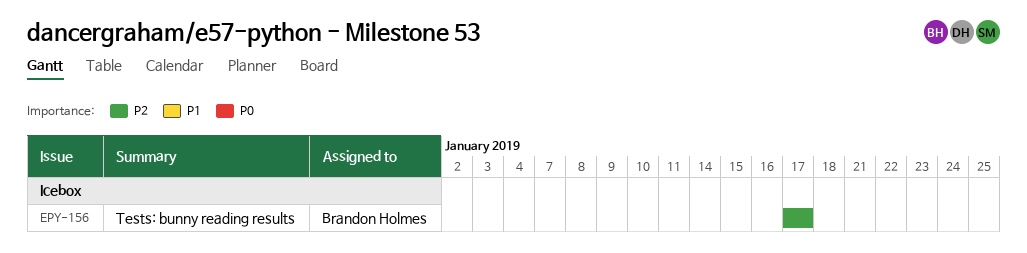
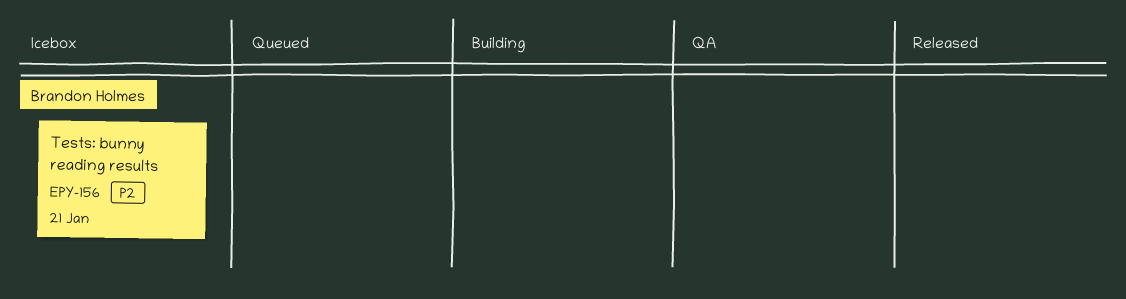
EPY-156, due: Jan 17 -> Jan 21

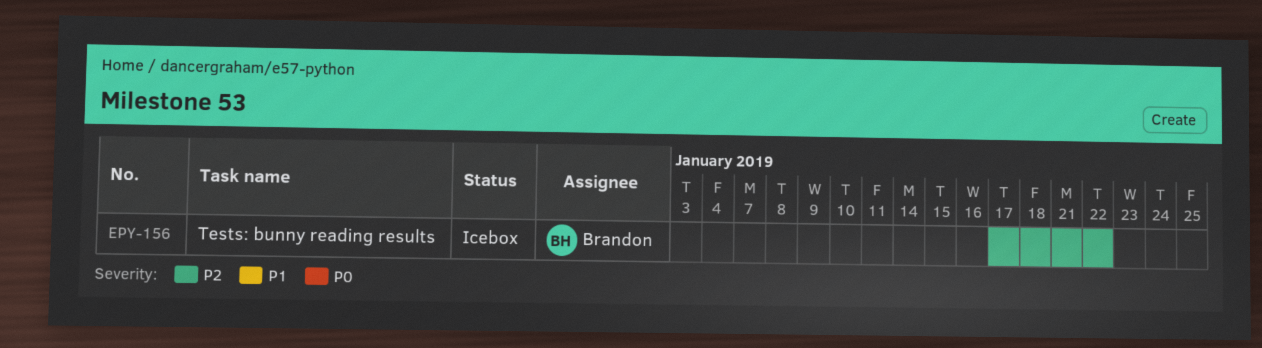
EPY-156, due: Jan 21 -> Jan 22

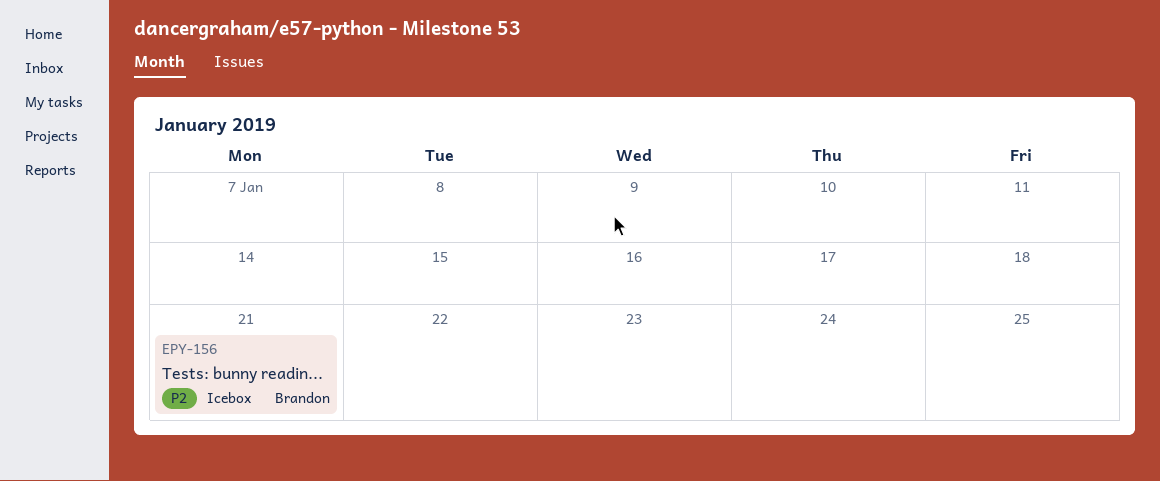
EPY-156, due: Jan 22 -> Jan 21

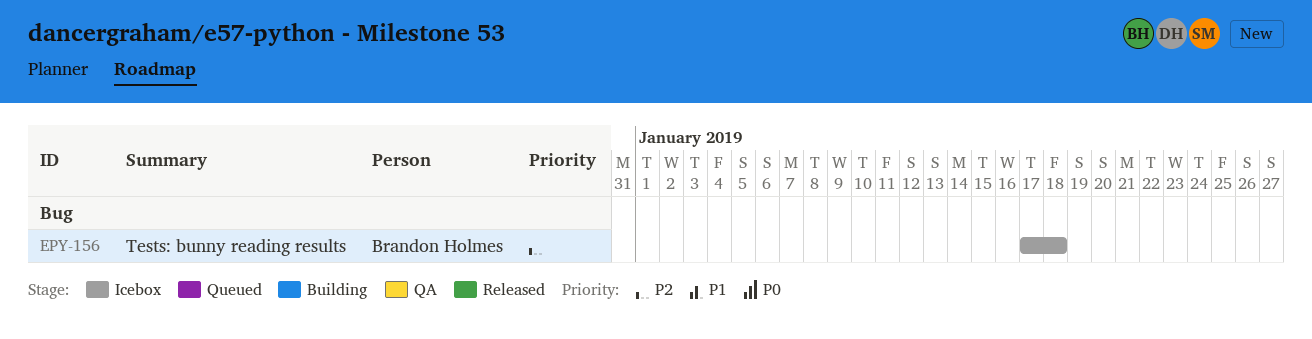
EPY-156, due: Jan 21 -> Jan 18

